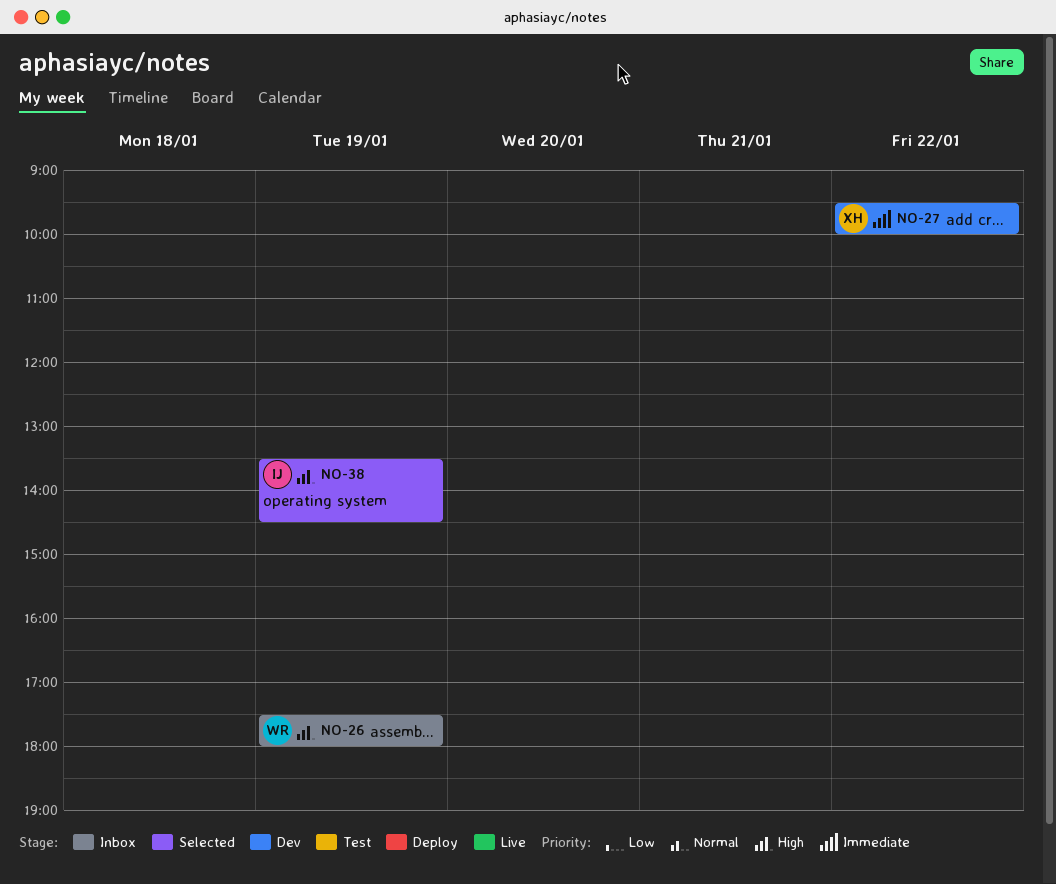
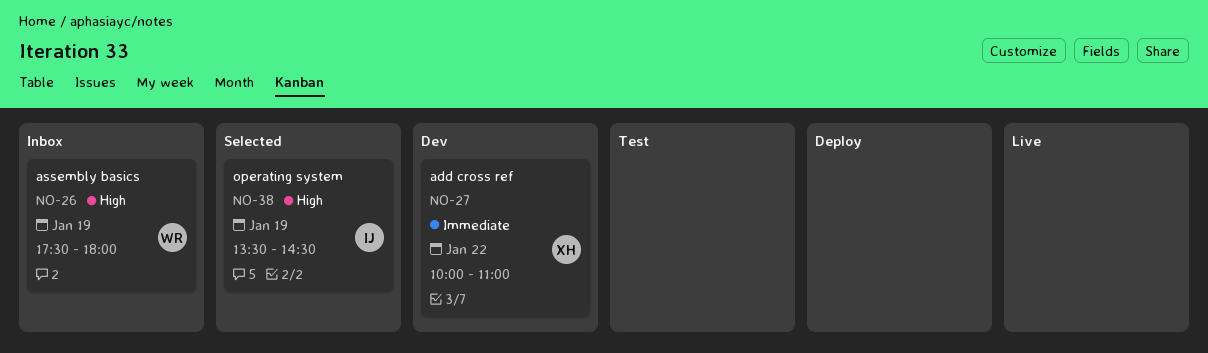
NO-27, begins: 09:30 -> 10:00
NO-27, ends: 10:00 -> 11:00

